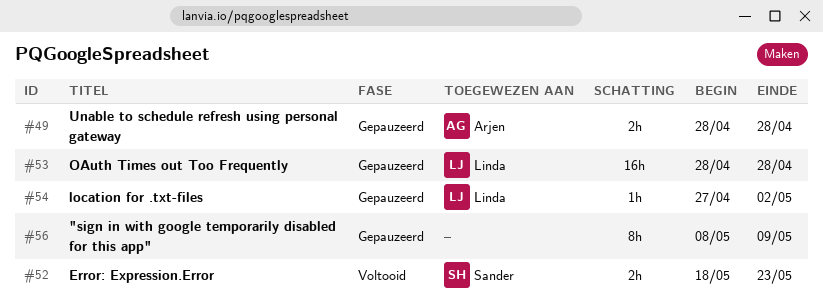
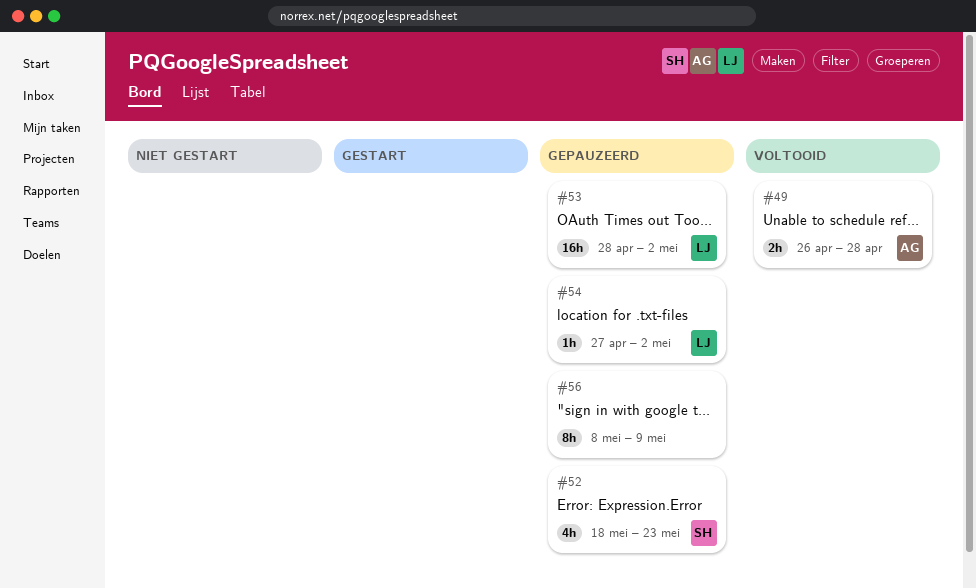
#49, status: Gepauzeerd -> Voltooid
#49, start: Apr 28 -> Apr 26
#52, status: Voltooid -> Gepauzeerd
#52, estimate: 2h -> 4h
#53, due: Apr 28 -> May 2

